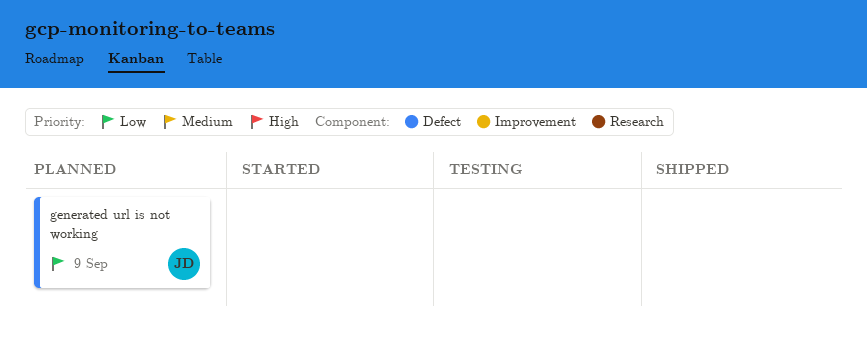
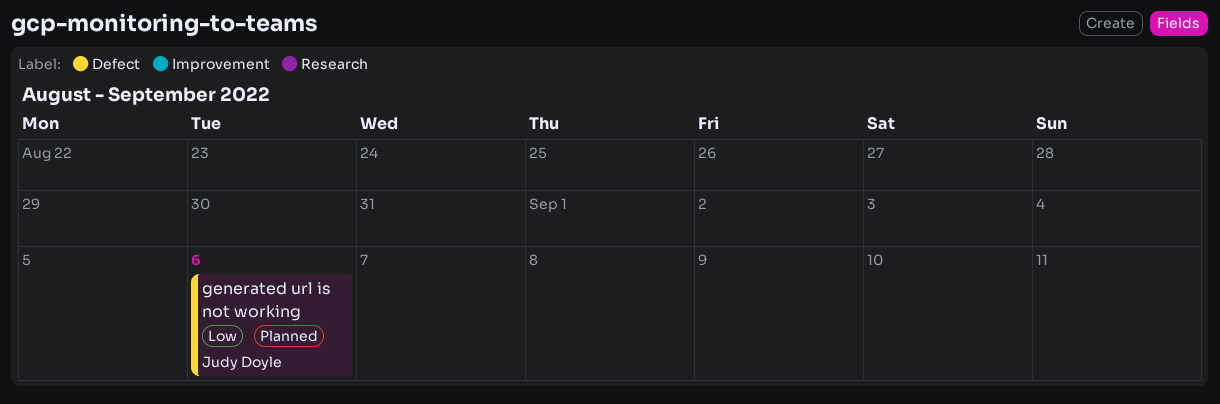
generated url is not working, due: Sep 9 -> Sep 6

